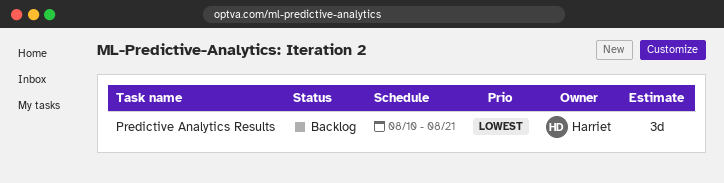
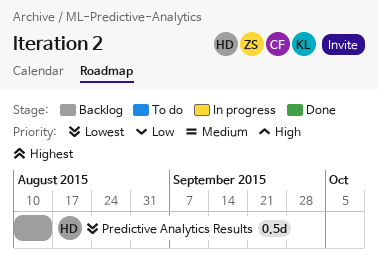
Predictive Analytics Results, estimate: 3d -> 0.5d
Predictive Analytics Results, due: Aug 21 -> Aug 14

